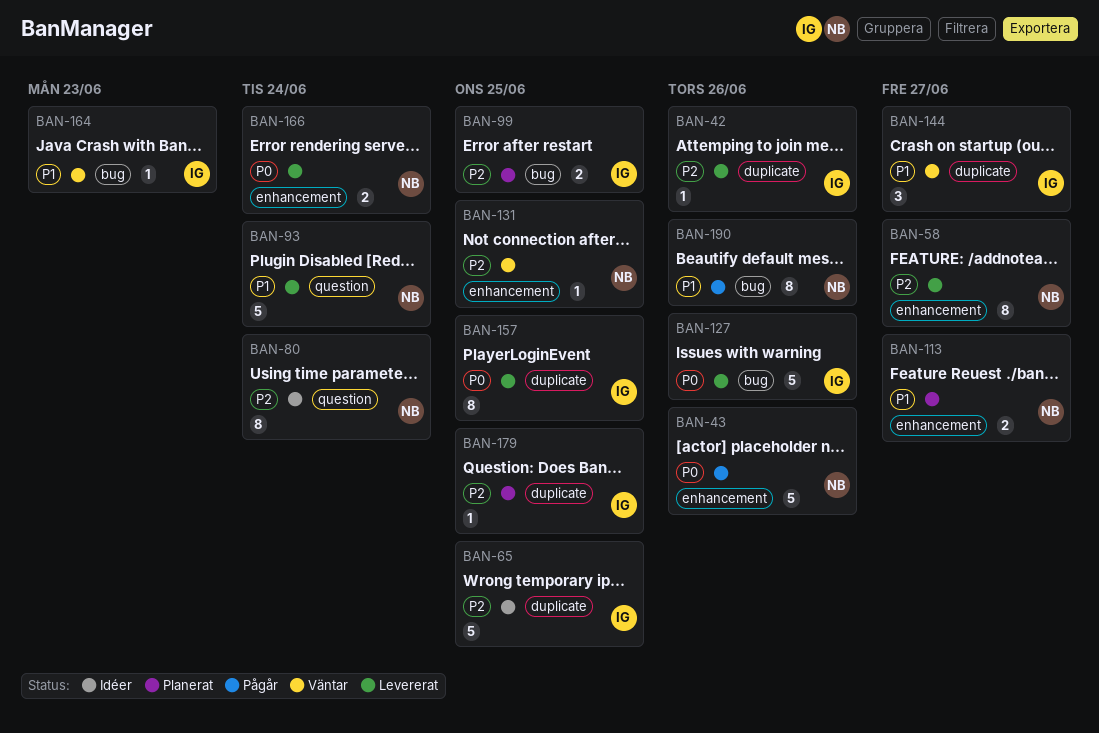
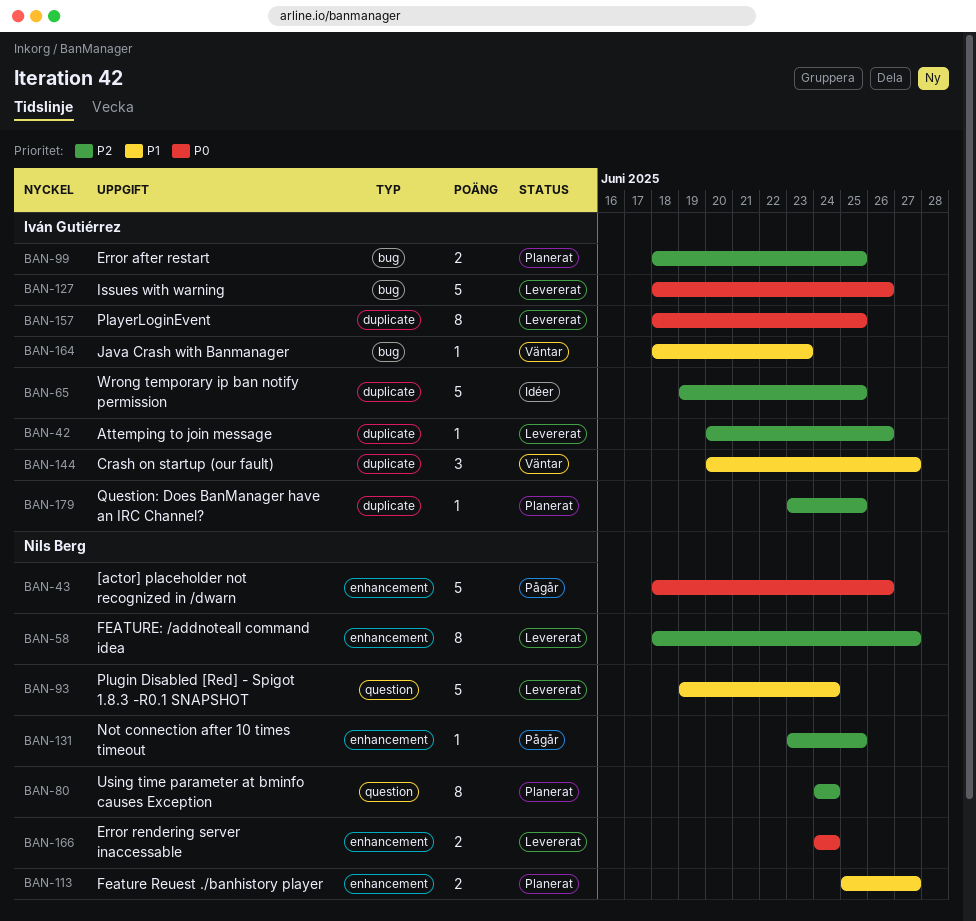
BAN-80, status: Idéer -> Planerat
BAN-131, status: Väntar -> Pågår
BAN-190: present -> none

